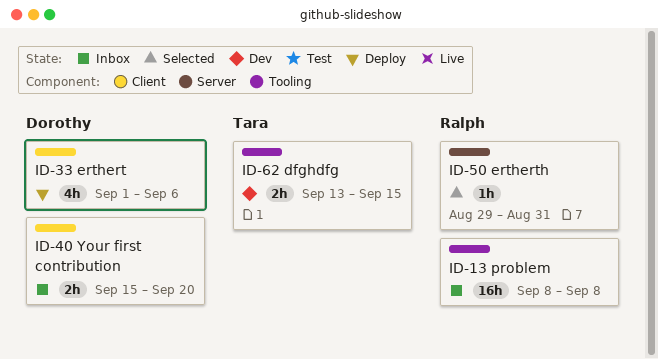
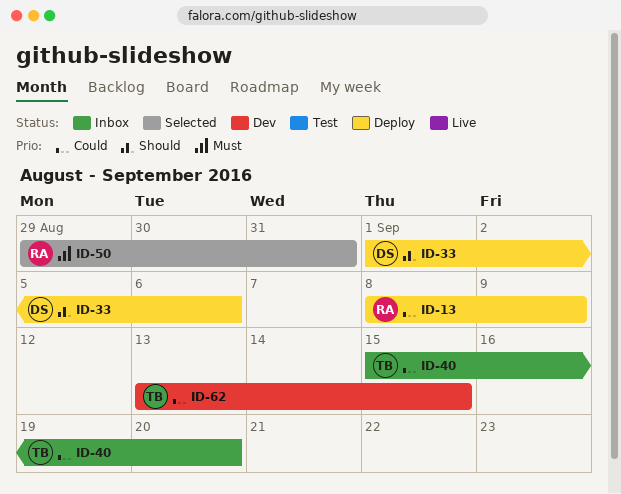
ID-13, status: Inbox -> Deploy
ID-13, due: Sep 8 -> Sep 9
ID-40, owner: Dorothy -> Tara

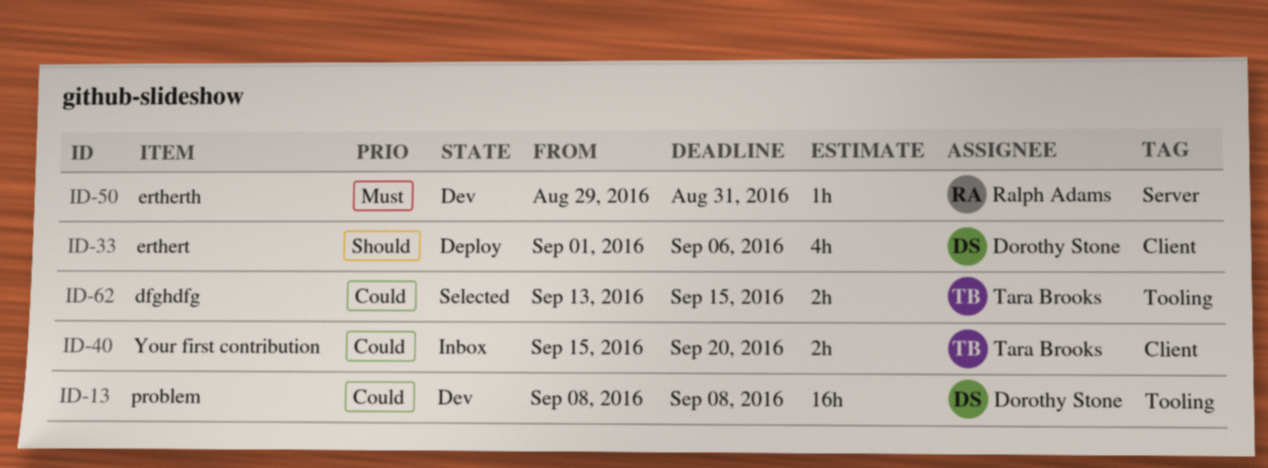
ID-13, status: Deploy -> Dev
ID-13, owner: Ralph Adams -> Dorothy Stone
ID-13, due: Sep 9 -> Sep 8
ID-50, status: Selected -> Dev
ID-62, status: Dev -> Selected

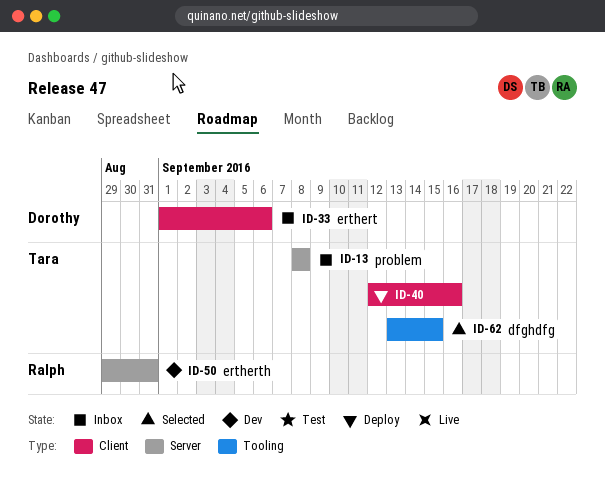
ID-13, status: Dev -> Inbox
ID-13, owner: Dorothy Stone -> Tara Brooks
ID-13, label: Tooling -> Server
ID-33, status: Deploy -> Inbox
ID-40, status: Inbox -> Deploy
ID-40, start: Sep 15 -> Sep 12
ID-40, due: Sep 20 -> Sep 16

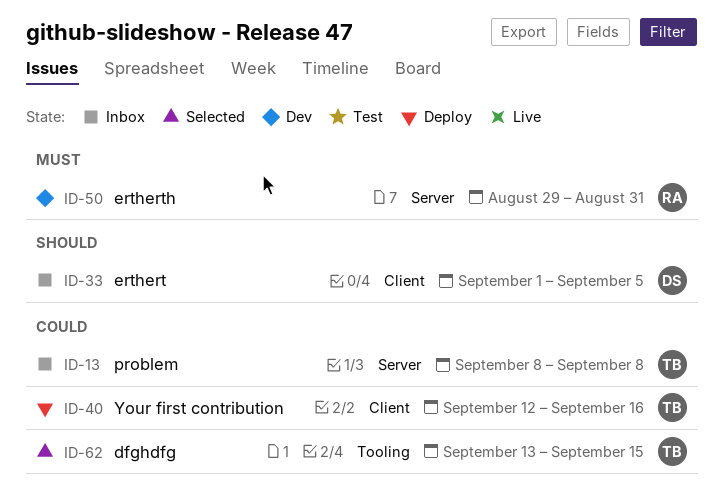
ID-33, due: Sep 6 -> Sep 5

